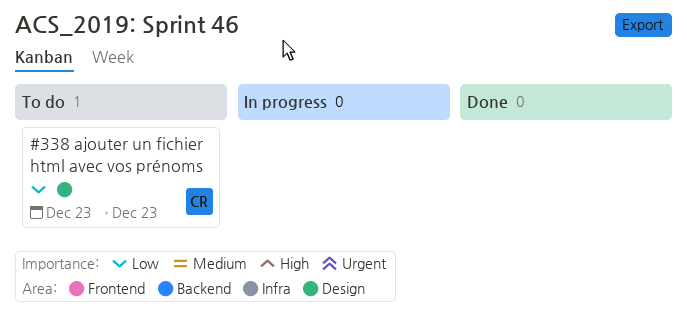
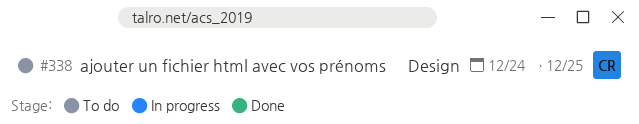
#338, start: Dec 23 -> Dec 24
#338, due: Dec 23 -> Dec 25

